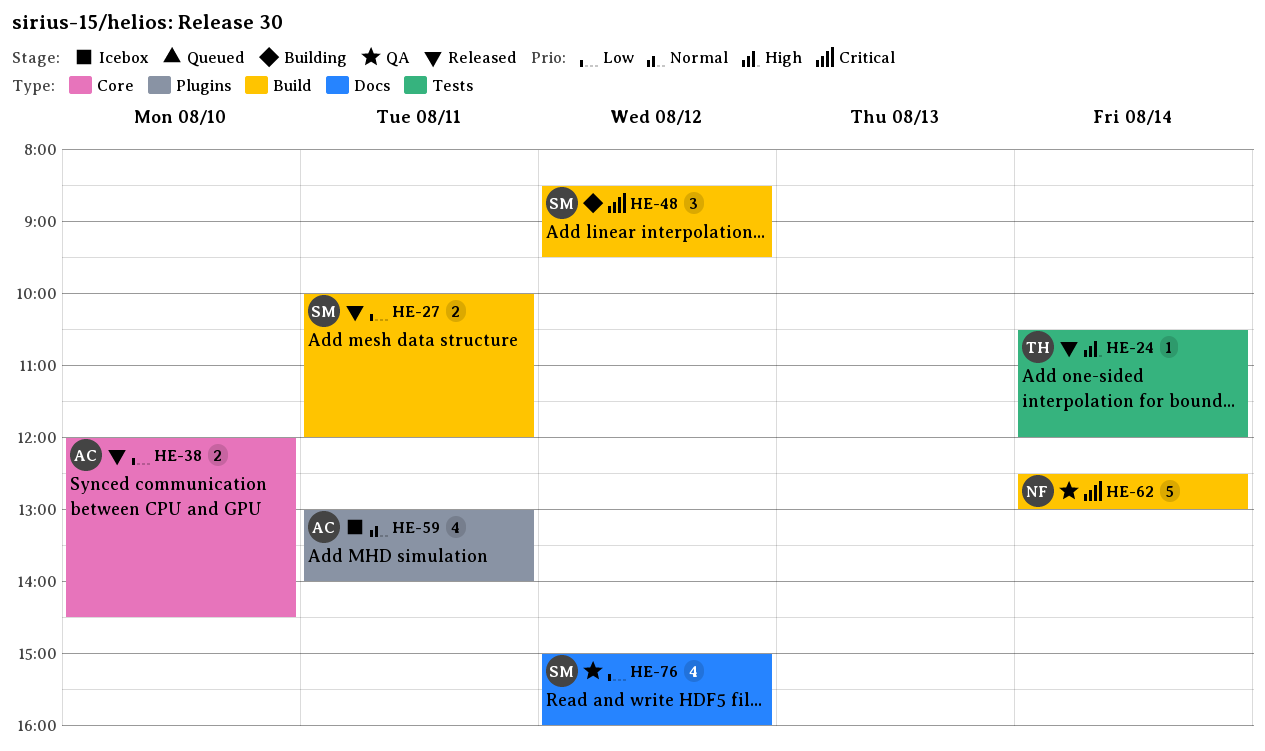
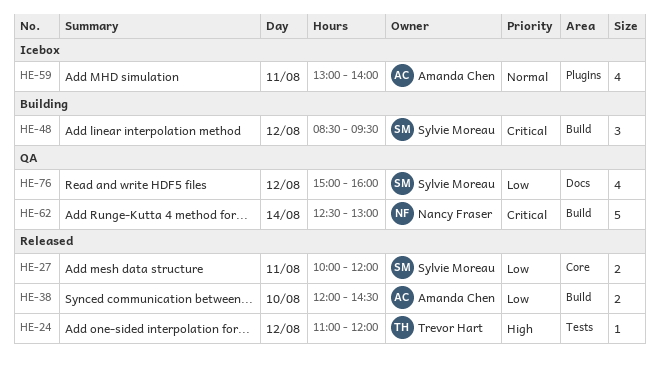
HE-24, day: Aug 14 -> Aug 12
HE-24, begins: 10:30 -> 11:00
HE-27, label: Build -> Core
HE-38, label: Core -> Build

